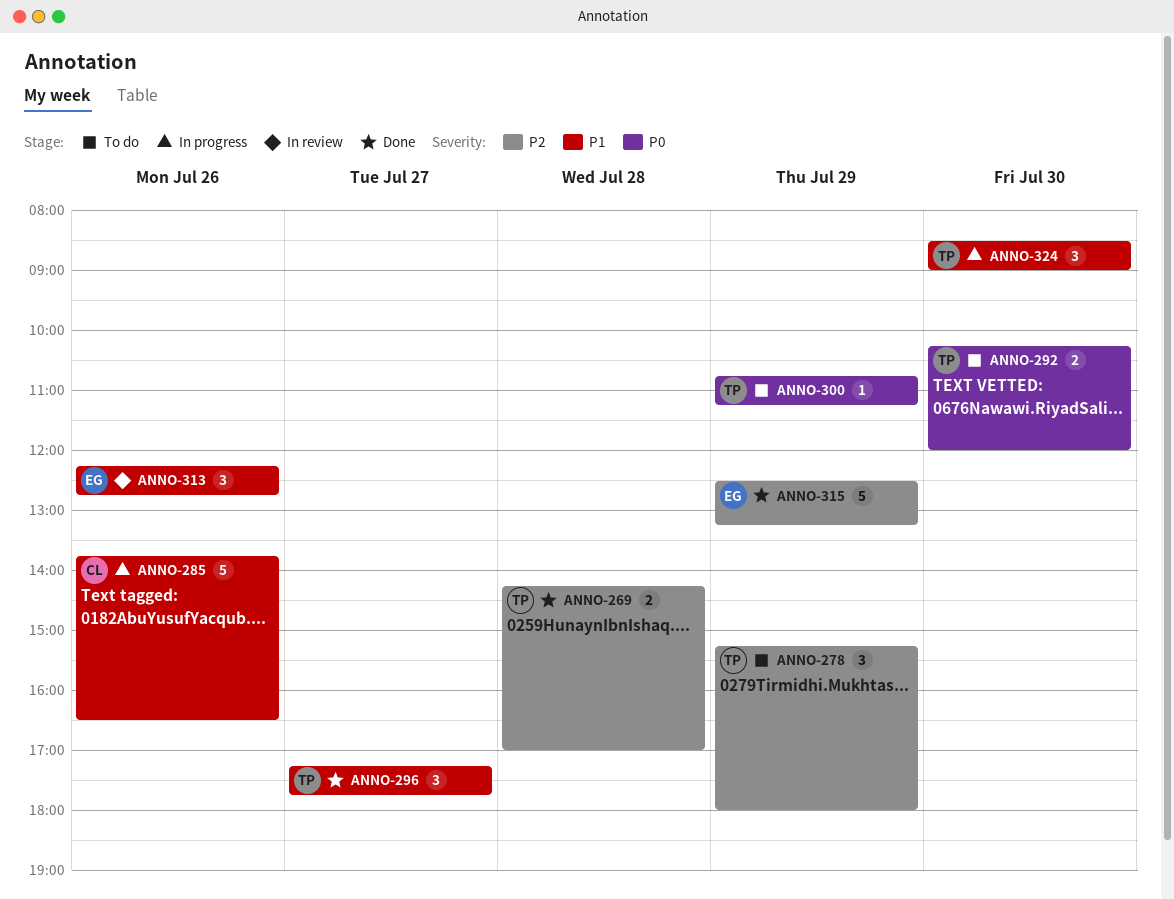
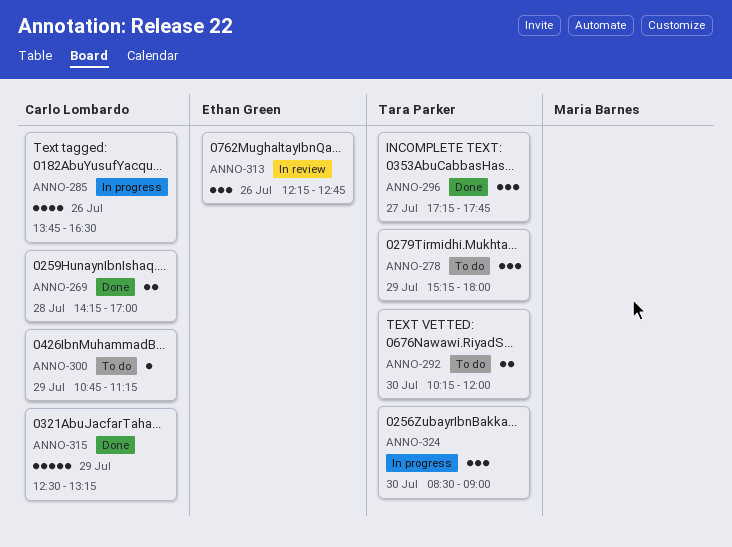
ANNO-269, owner: Tara Parker -> Carlo Lombardo
ANNO-285, estimate: 5 -> 4
ANNO-300, owner: Tara Parker -> Carlo Lombardo
ANNO-315, owner: Ethan Green -> Carlo Lombardo

